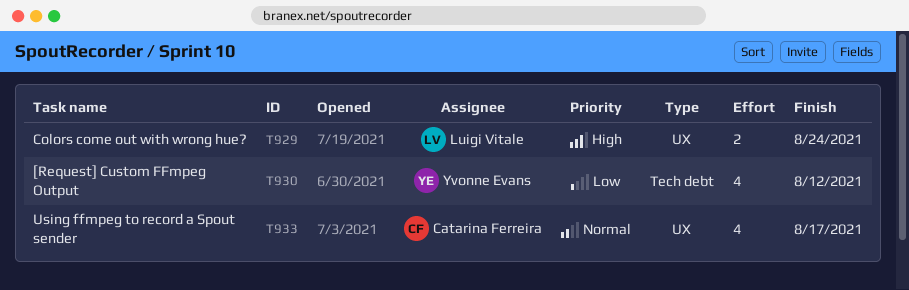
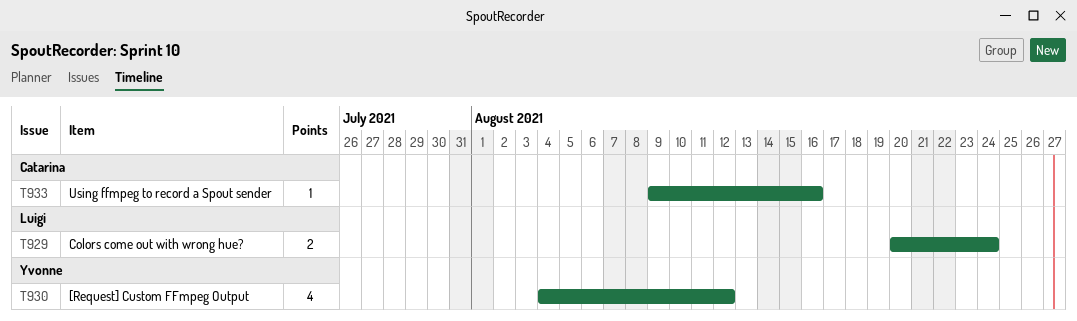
T933, estimate: 4 -> 1
T933, due: Aug 17 -> Aug 16

